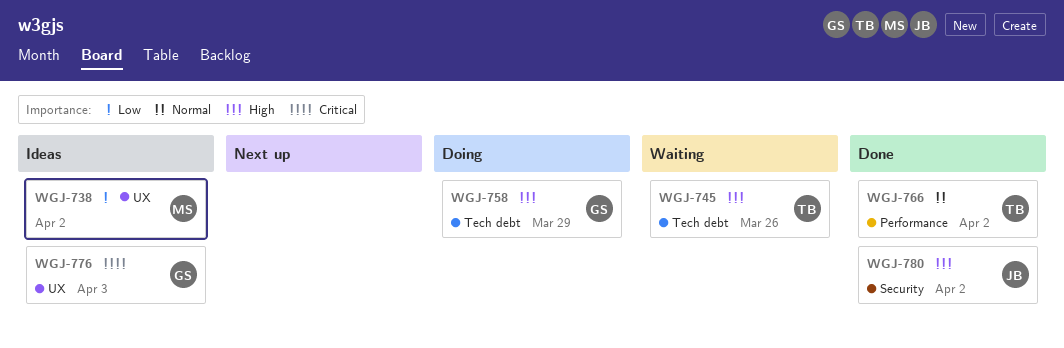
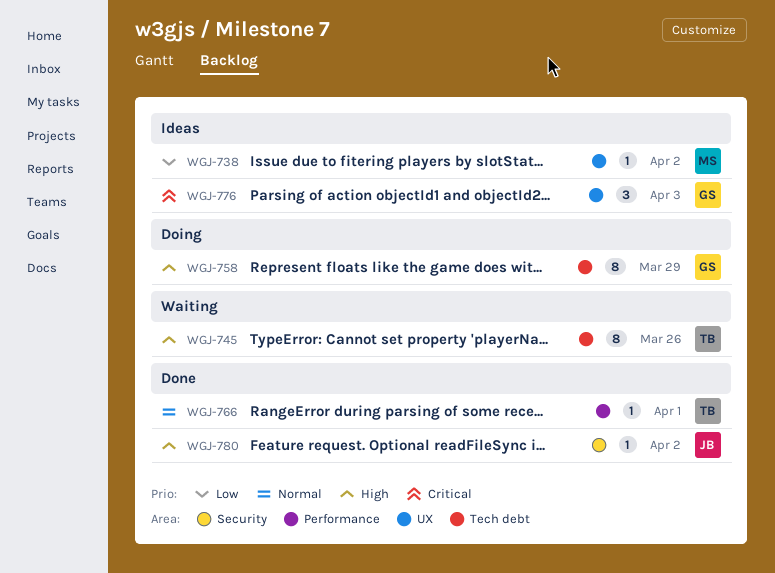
WGJ-766, due: Apr 2 -> Apr 1

